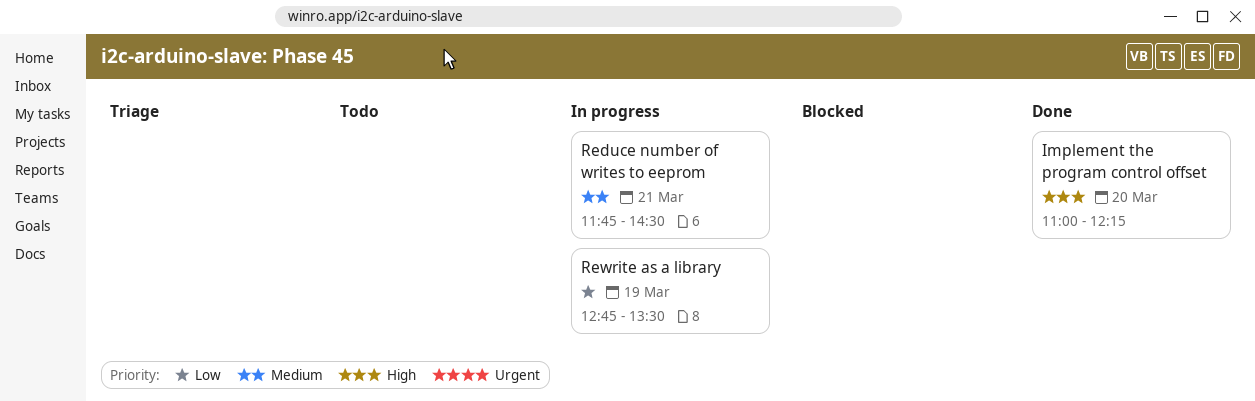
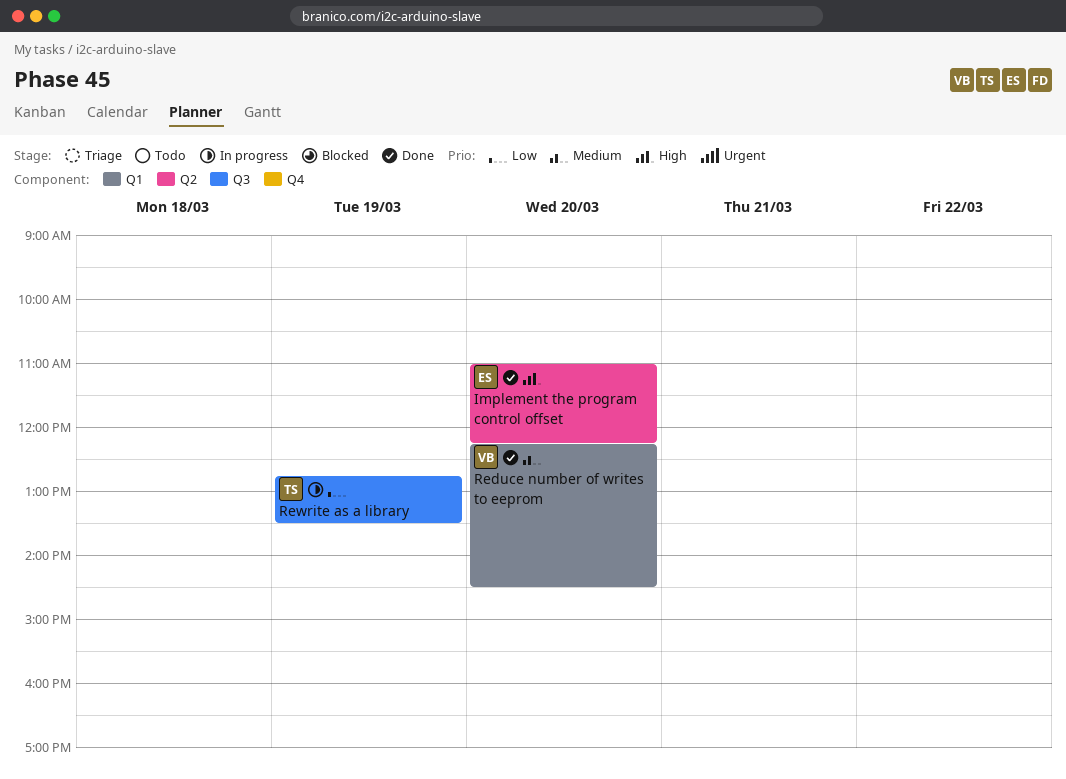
Reduce number of writes to eeprom, status: In progress -> Done
Reduce number of writes to eeprom, day: Mar 21 -> Mar 20
Reduce number of writes to eeprom, begins: 11:45 -> 12:15

